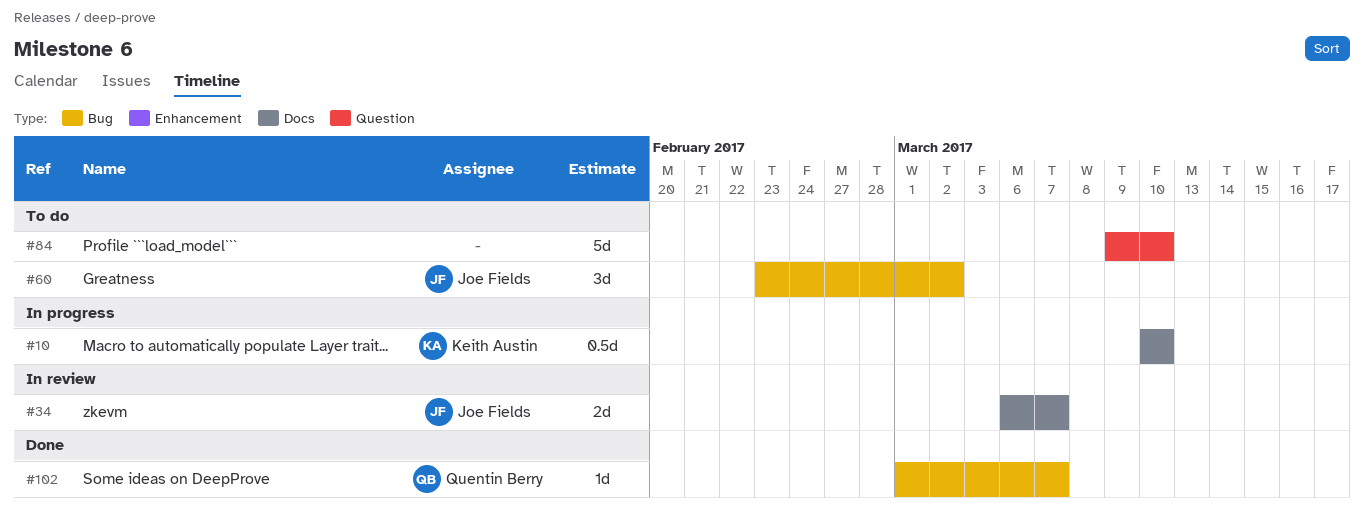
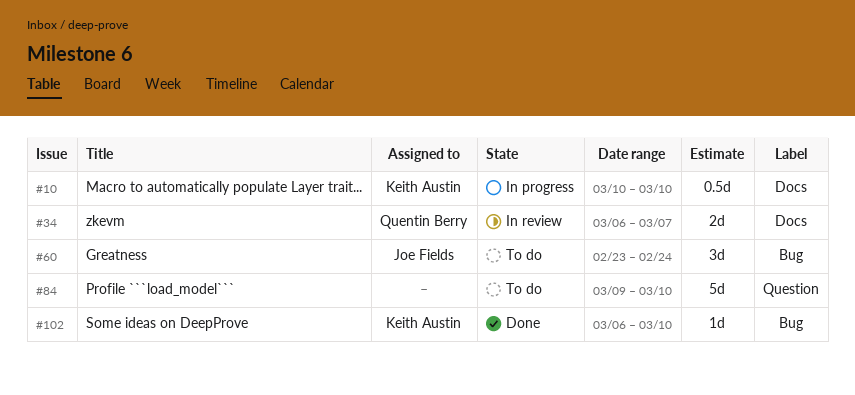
#34, owner: Joe Fields -> Quentin Berry
#60, due: Mar 2 -> Feb 24
#102, owner: Quentin Berry -> Keith Austin
#102, start: Mar 1 -> Mar 6
#102, due: Mar 7 -> Mar 10

